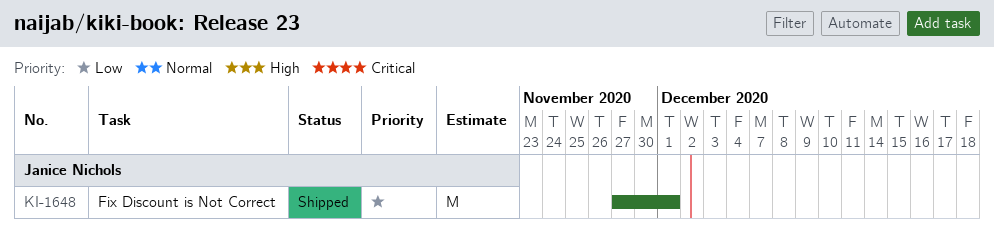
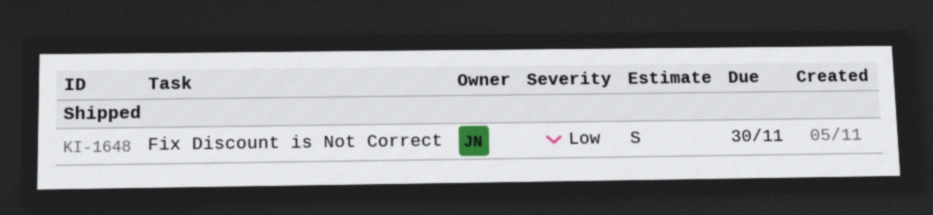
KI-1648, estimate: M -> S
KI-1648, due: Dec 1 -> Nov 30

